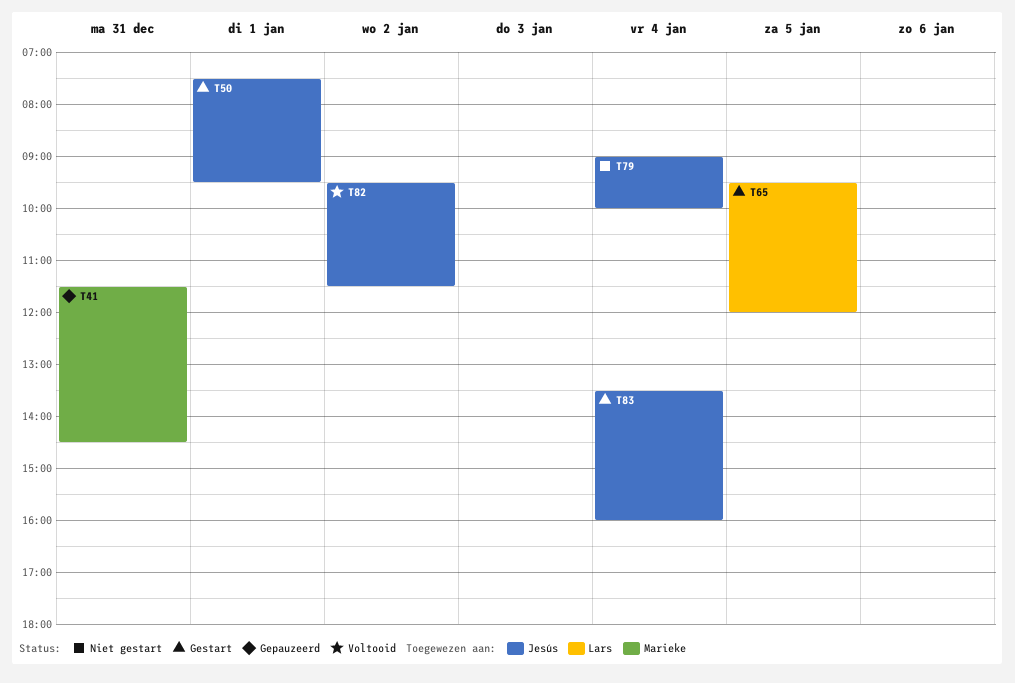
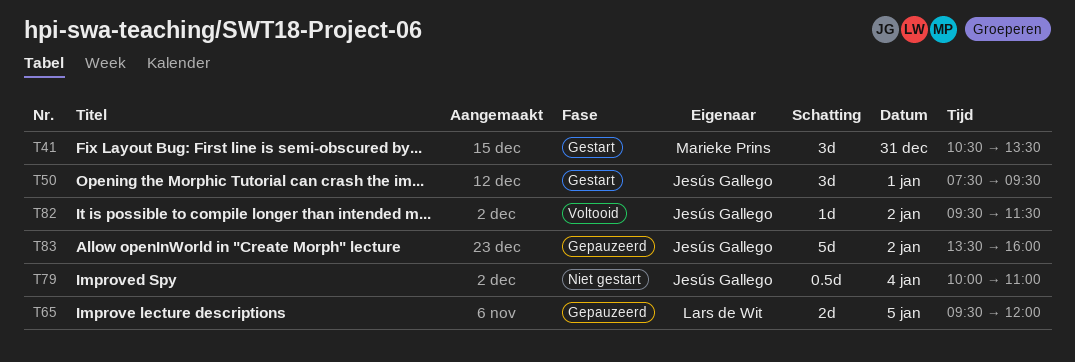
T41, status: Gepauzeerd -> Gestart
T41, begins: 11:30 -> 10:30
T41, ends: 14:30 -> 13:30
T65, status: Gestart -> Gepauzeerd
T79, begins: 09:00 -> 10:00
T79, ends: 10:00 -> 11:00
T83, status: Gestart -> Gepauzeerd
T83, day: Jan 4 -> Jan 2

